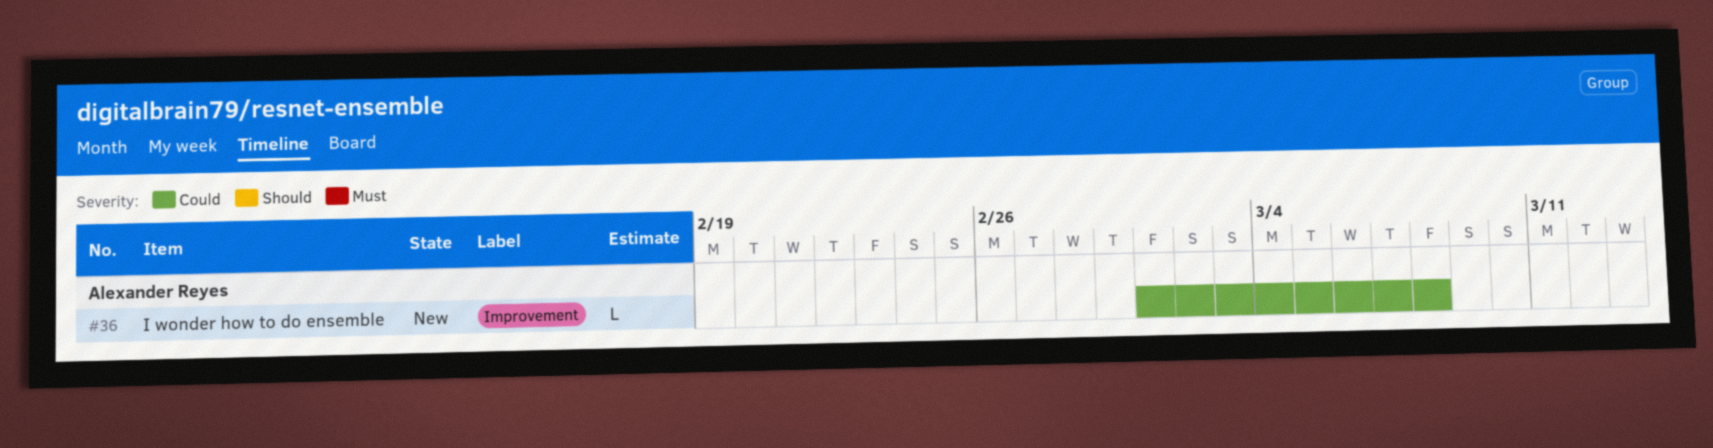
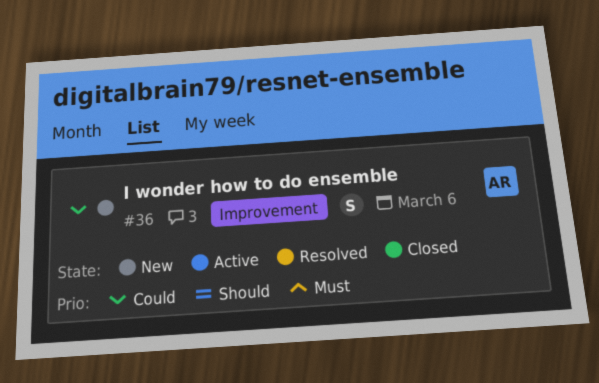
#36, estimate: L -> S
#36, due: Mar 8 -> Mar 6

